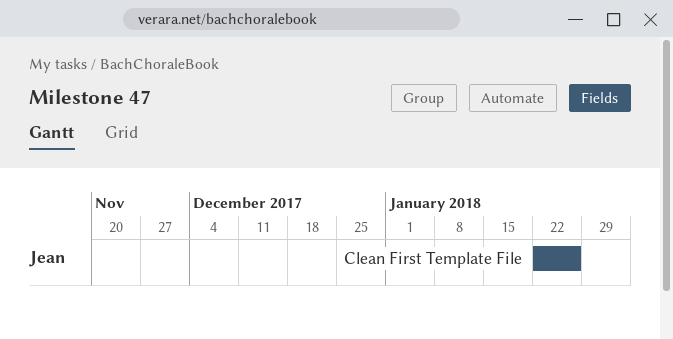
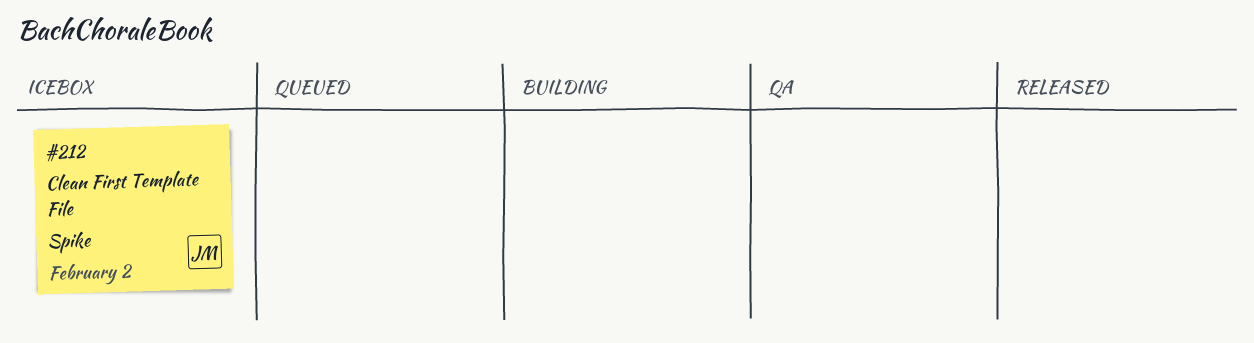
Clean First Template File, due: Jan 26 -> Feb 2

